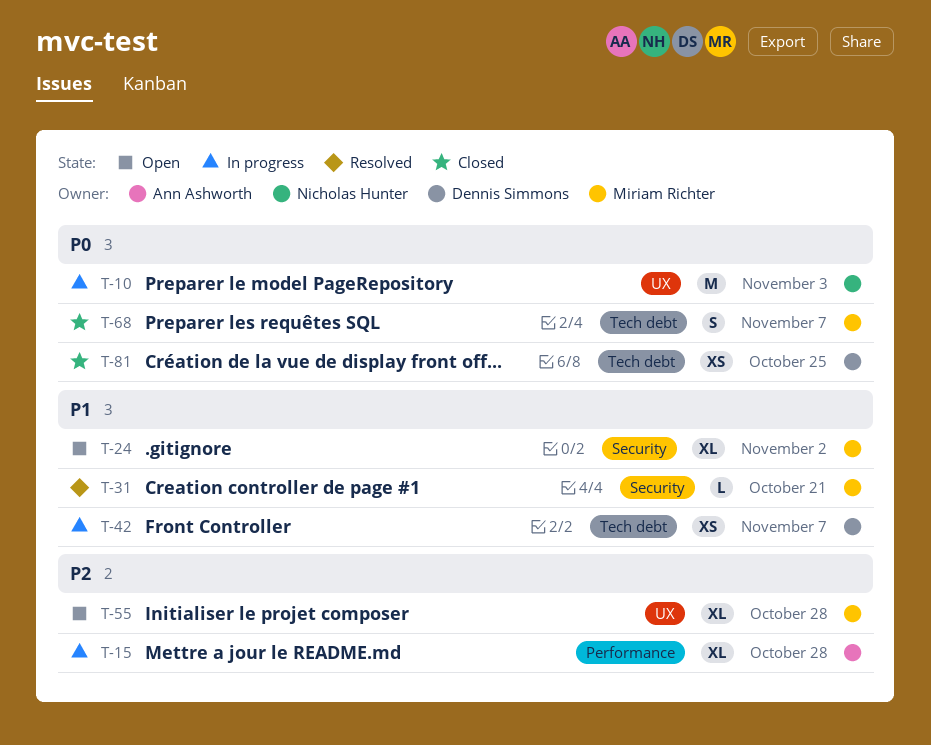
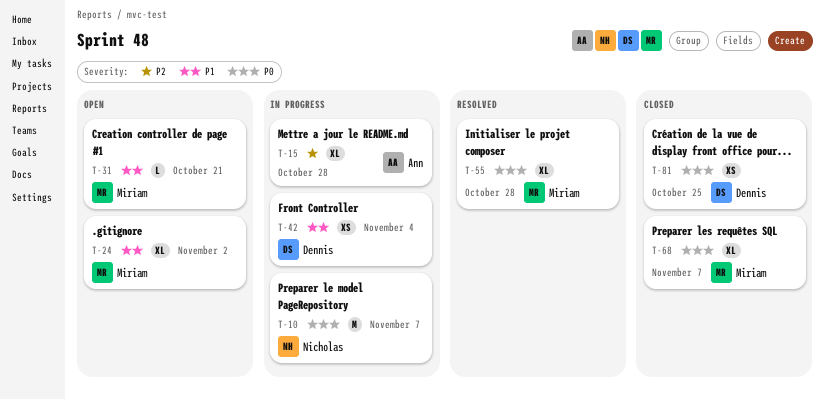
T-10, due: Nov 3 -> Nov 7
T-31, status: Resolved -> Open
T-42, due: Nov 7 -> Nov 4
T-55, status: Open -> Resolved
T-55, priority: P2 -> P0
T-68, estimate: S -> XL

